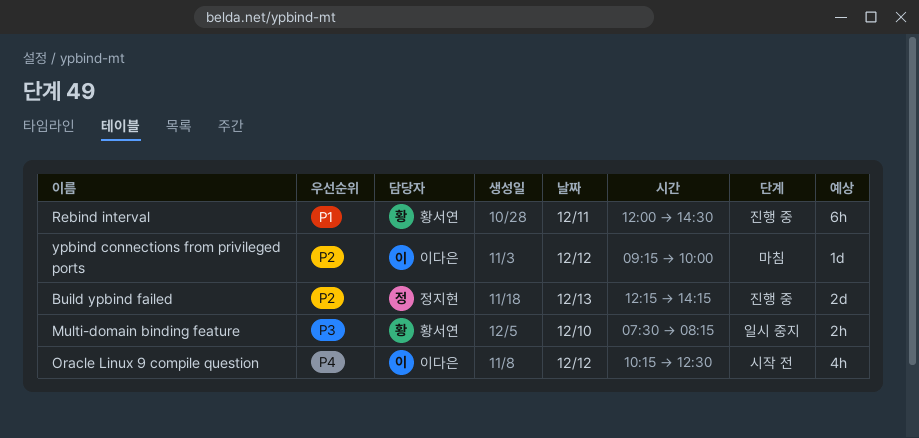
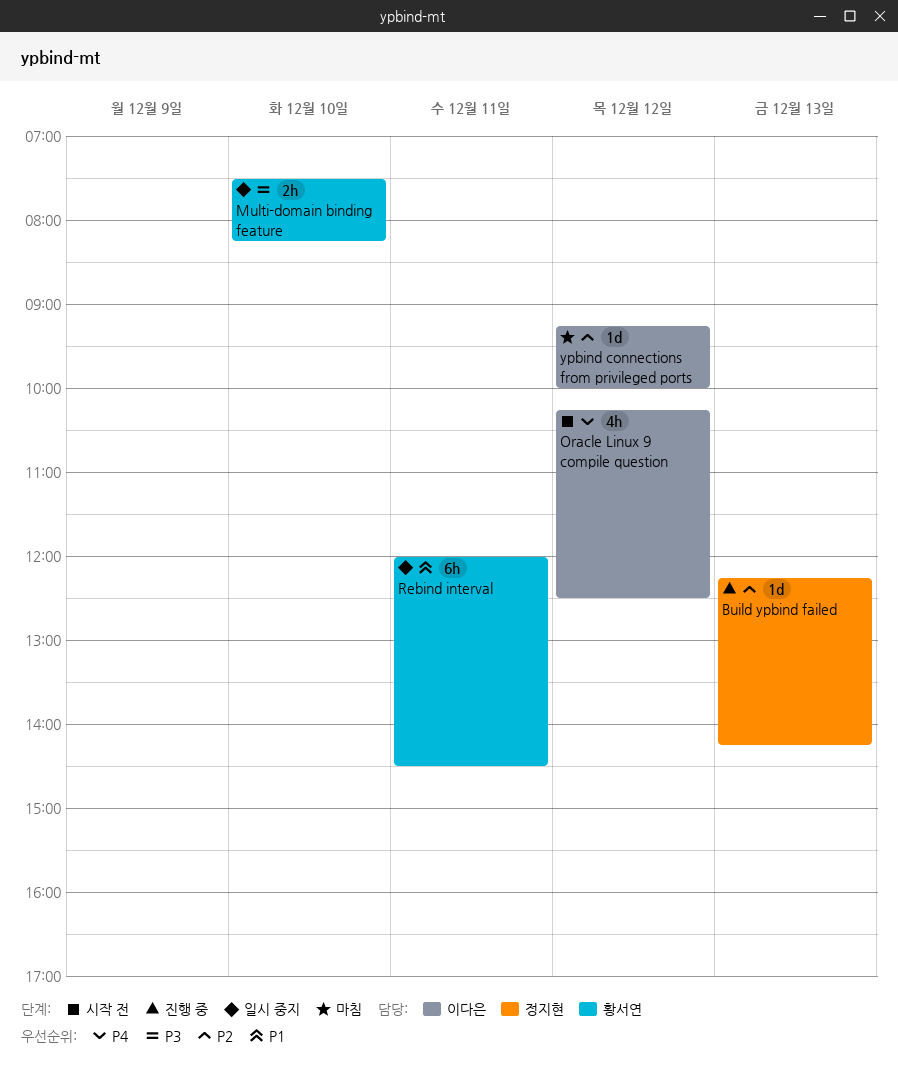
Build ypbind failed, estimate: 2d -> 1d
Rebind interval, status: 진행 중 -> 일시 중지

